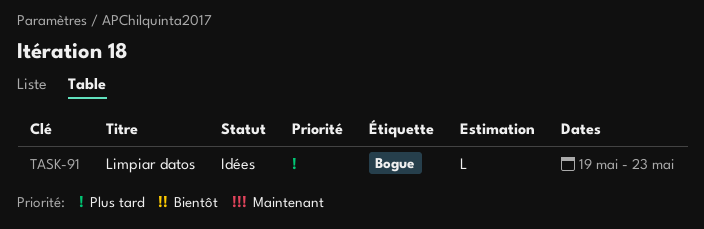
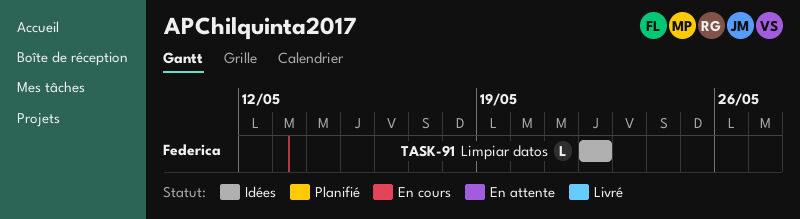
TASK-91, start: May 19 -> May 22
TASK-91, due: May 23 -> May 22

